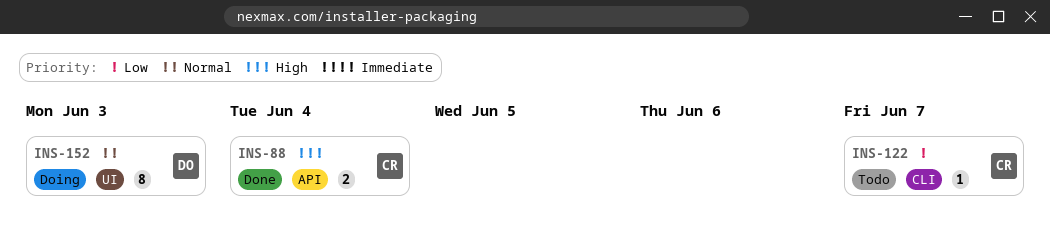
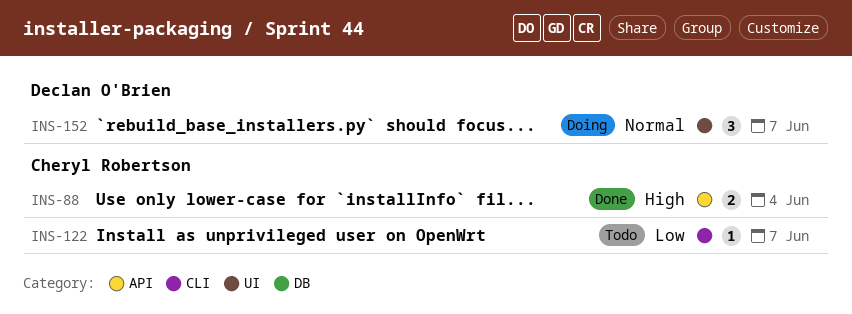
INS-152, estimate: 8 -> 3
INS-152, due: Jun 3 -> Jun 7

